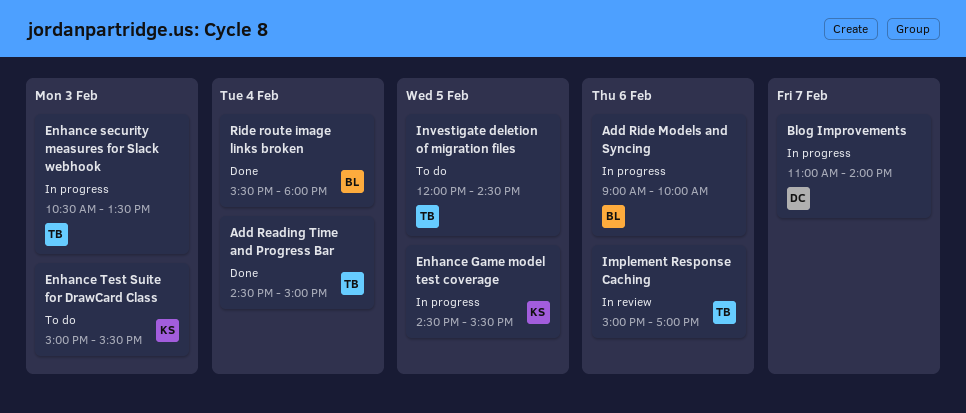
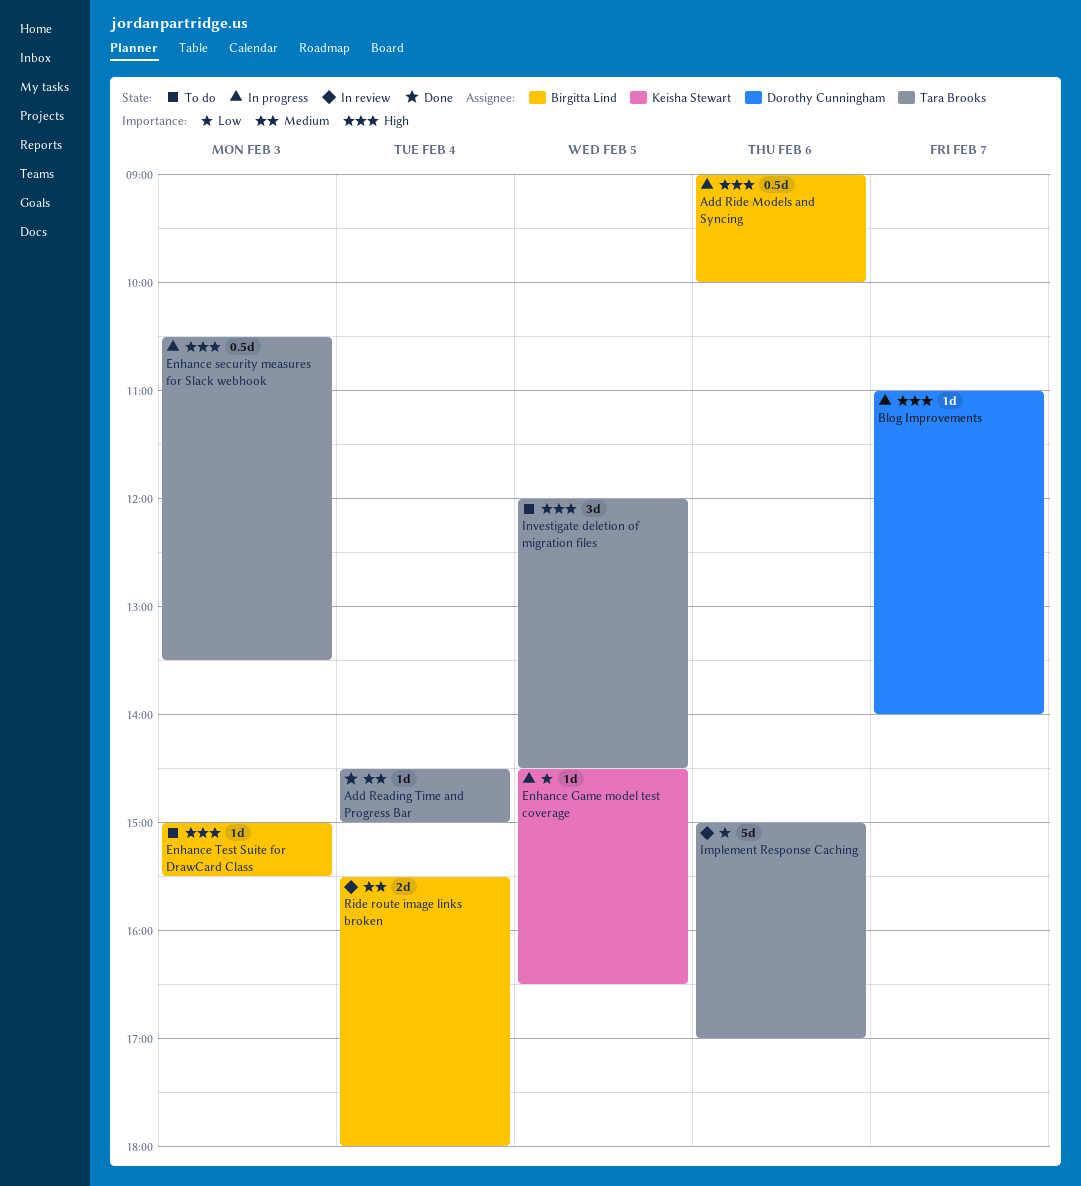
Enhance Game model test coverage, ends: 15:30 -> 16:30
Enhance Test Suite for DrawCard Class, owner: Keisha Stewart -> Birgitta Lind
Ride route image links broken, status: Done -> In review

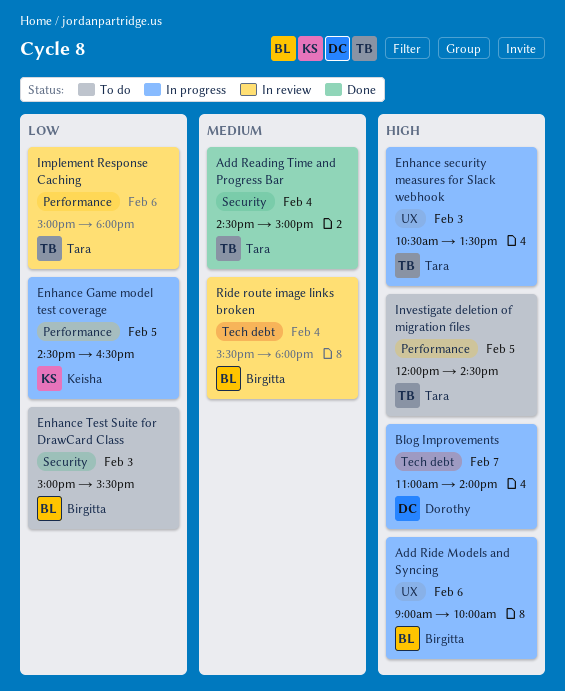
Enhance Test Suite for DrawCard Class, priority: High -> Low
Implement Response Caching, ends: 17:00 -> 18:00

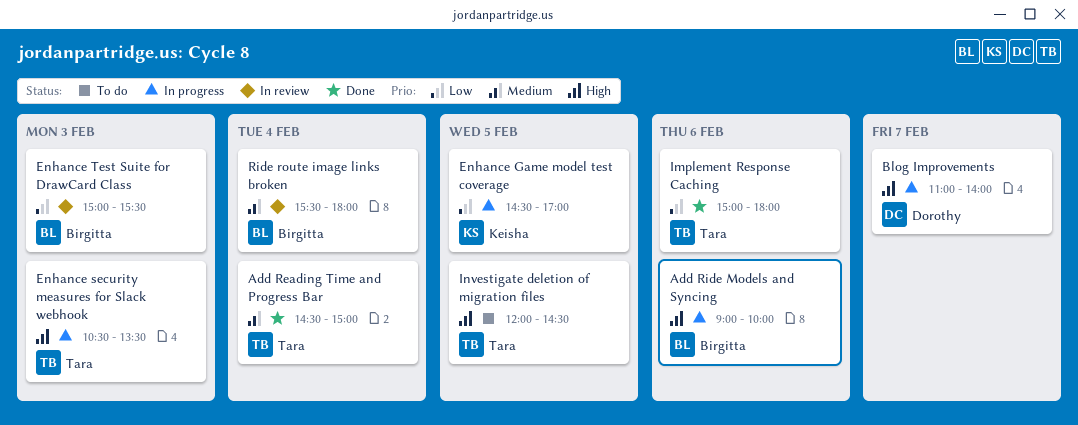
Enhance Game model test coverage, ends: 16:30 -> 17:00
Enhance Test Suite for DrawCard Class, status: To do -> In review
Implement Response Caching, status: In review -> Done

